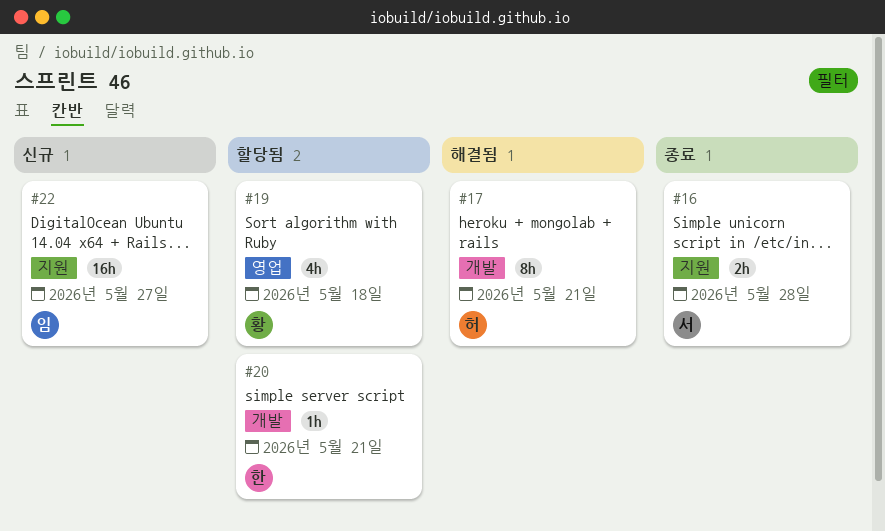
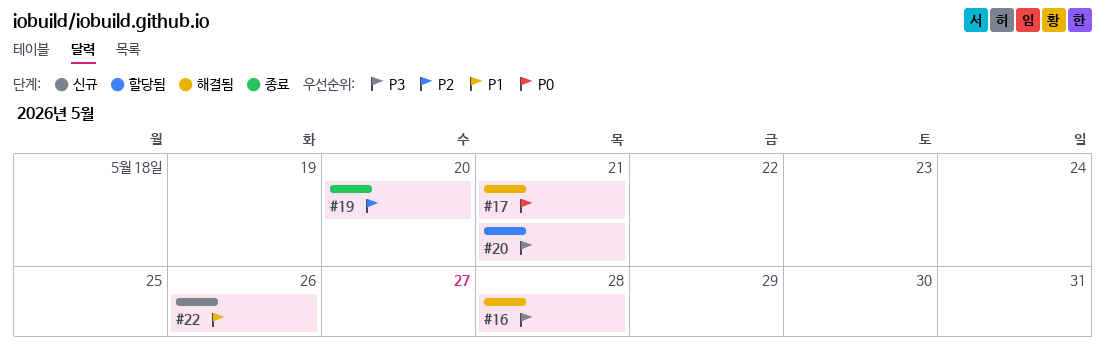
#16, status: 종료 -> 해결됨
#19, status: 할당됨 -> 종료
#19, due: May 18 -> May 20
#22, due: May 27 -> May 26

